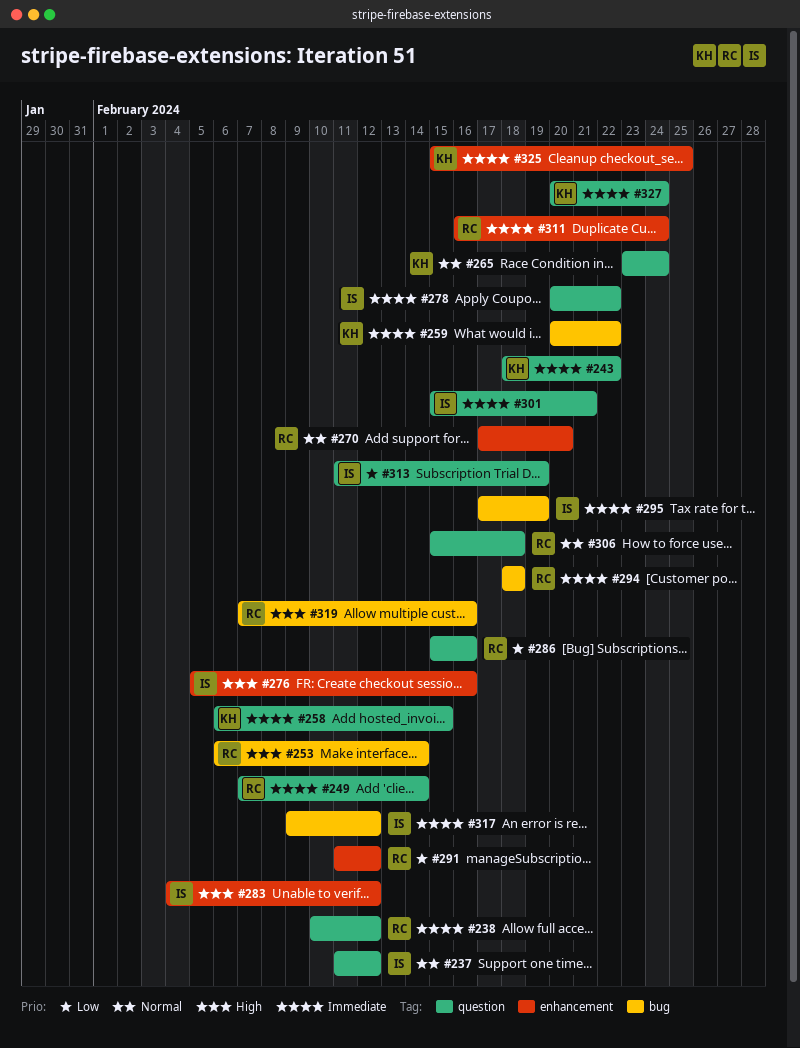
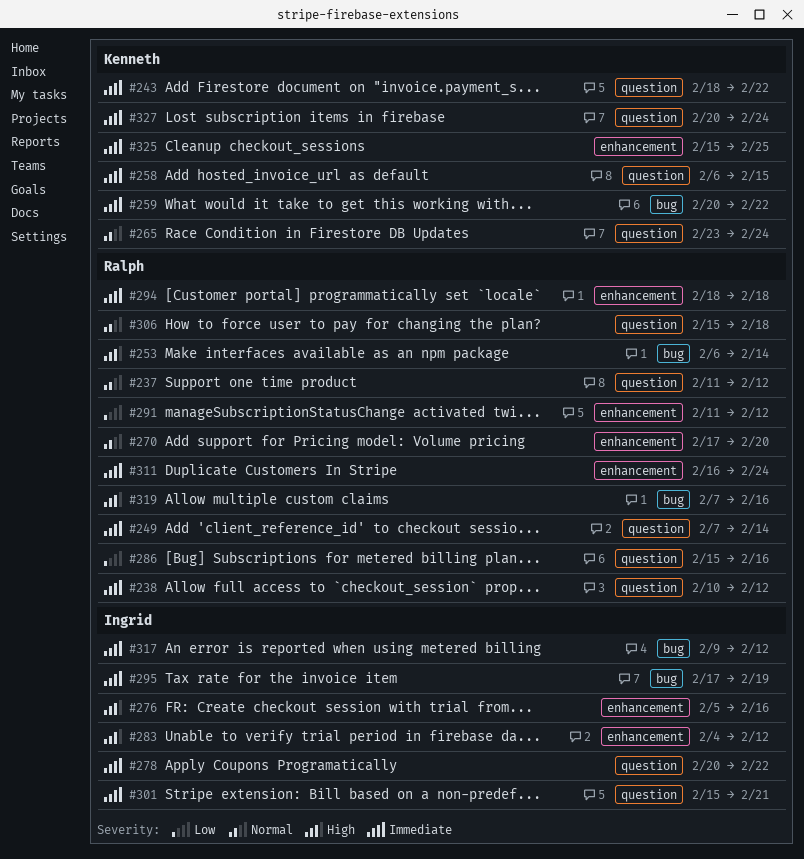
#237, owner: Ingrid -> Ralph
#294, label: bug -> enhancement
#313: present -> none

